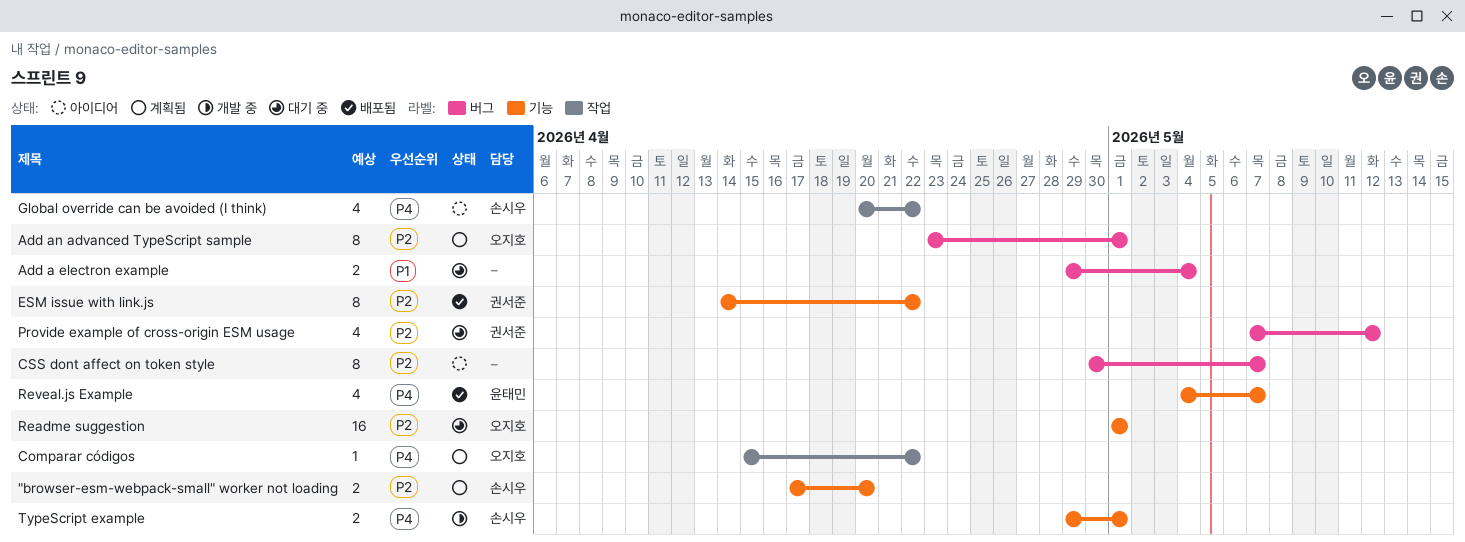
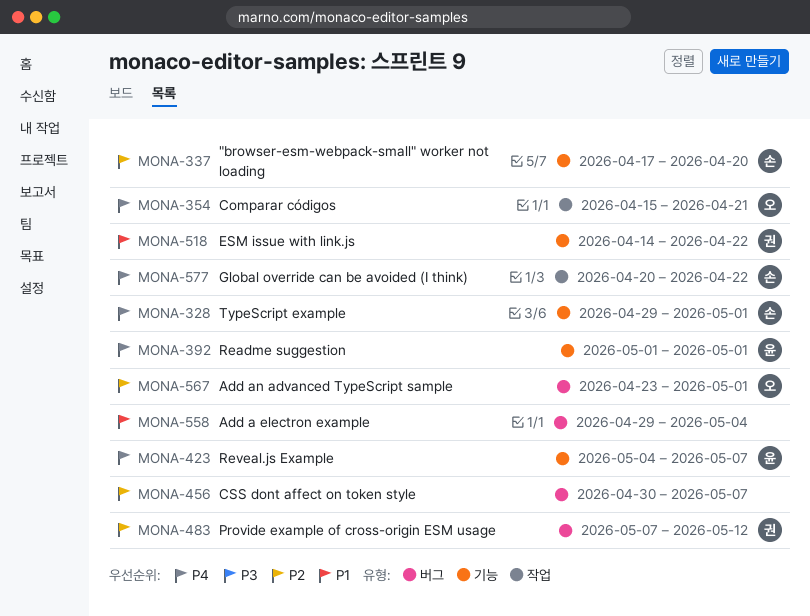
Comparar códigos, due: Apr 22 -> Apr 21
ESM issue with link.js, priority: P2 -> P1
Readme suggestion, owner: 오지호 -> 윤태민
Readme suggestion, priority: P2 -> P4

